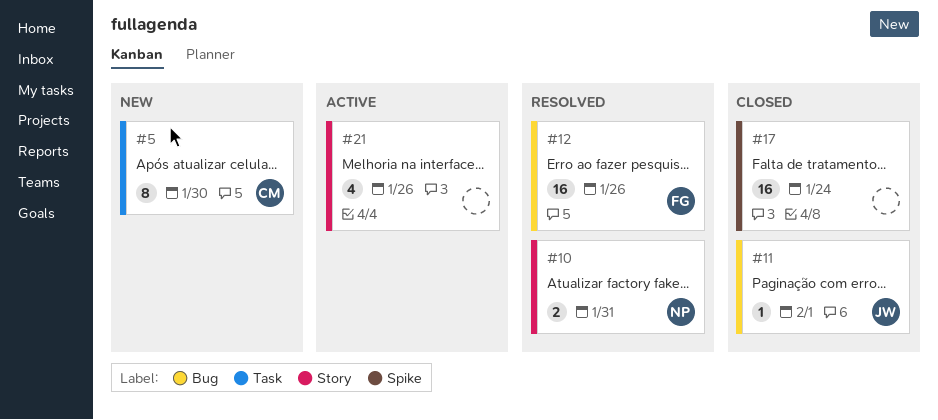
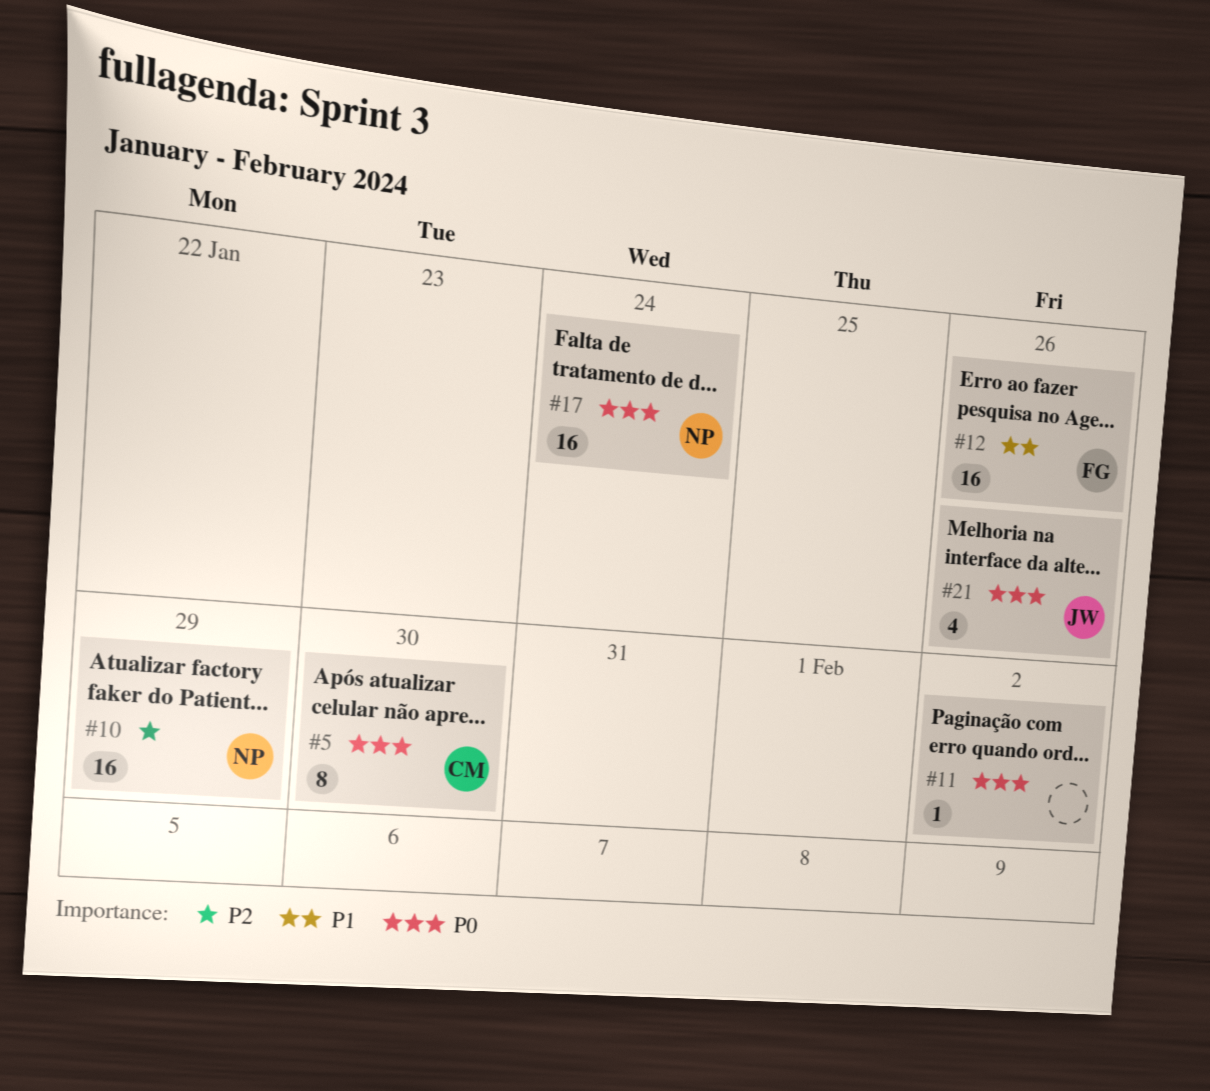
#10, estimate: 2 -> 16
#10, due: Jan 31 -> Jan 29
#11, owner: JW -> none
#11, due: Feb 1 -> Feb 2
#17, owner: none -> NP
#21, owner: none -> JW

